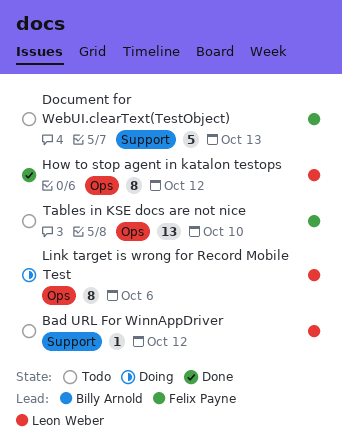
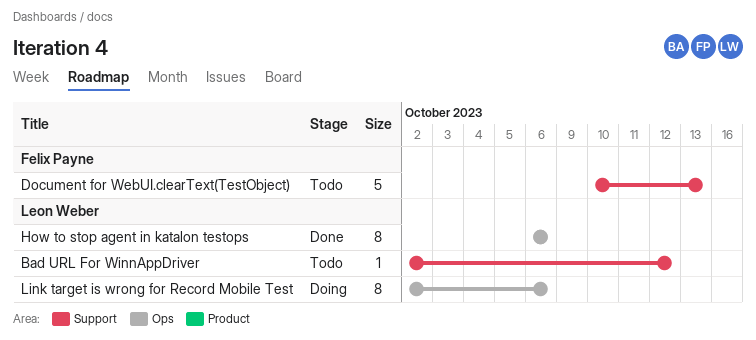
How to stop agent in katalon testops, due: Oct 12 -> Oct 6
Tables in KSE docs are not nice: present -> none

